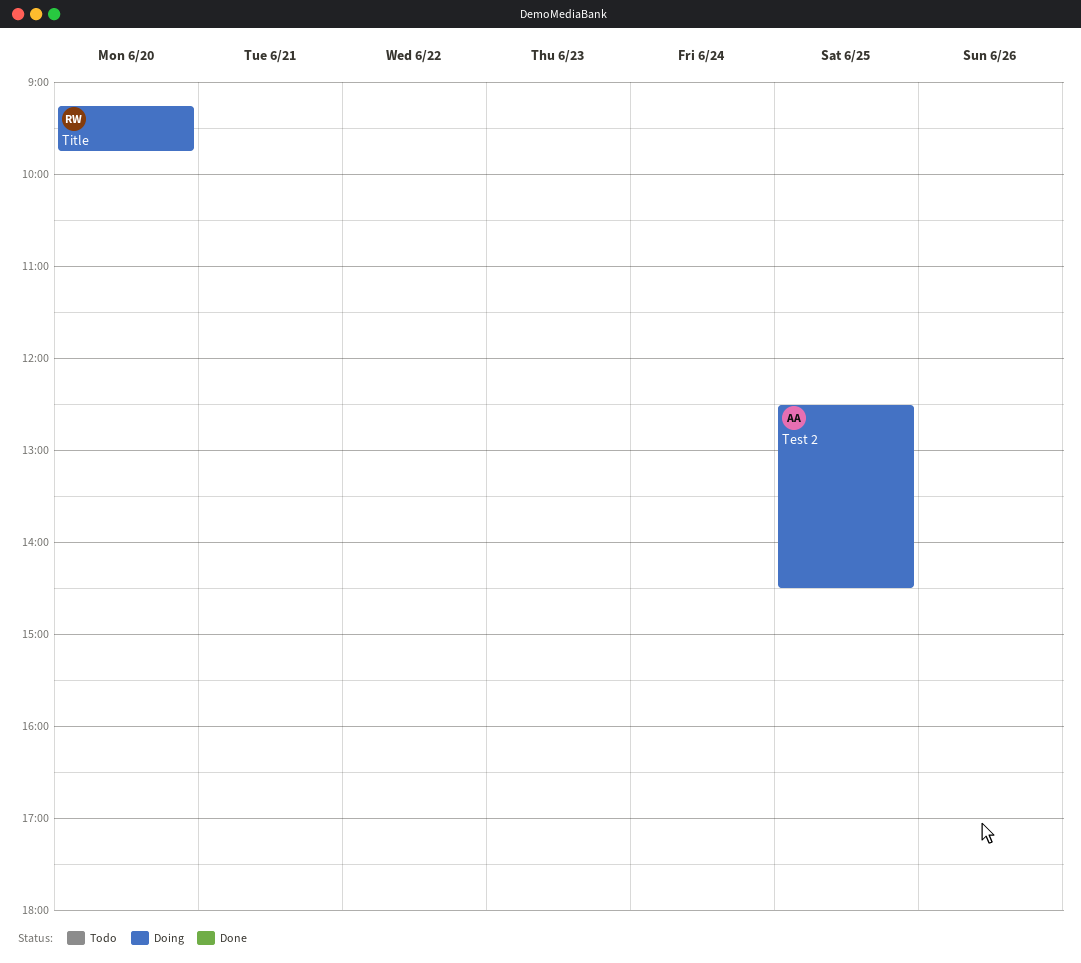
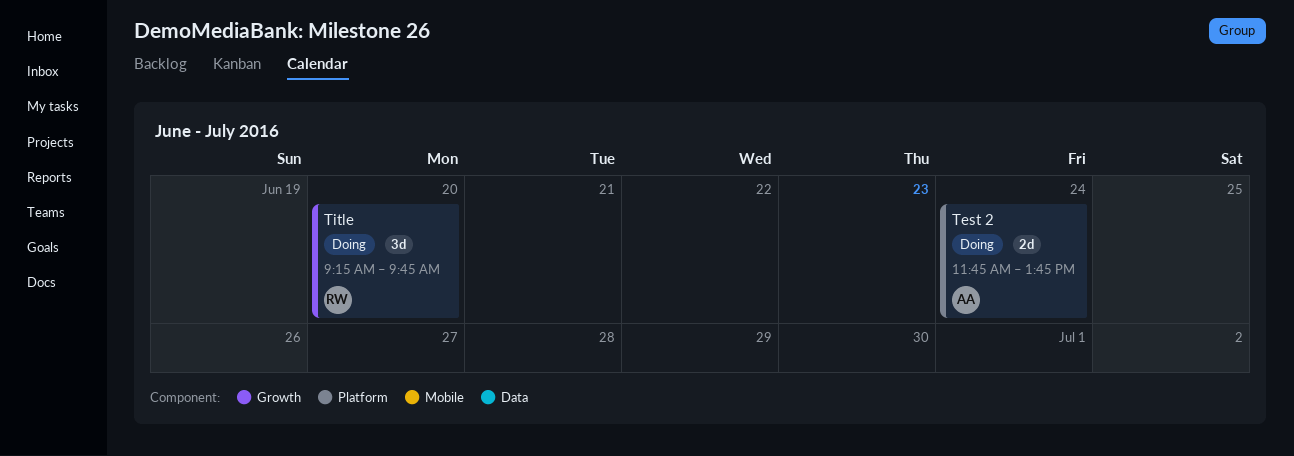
Test 2, day: Jun 25 -> Jun 24
Test 2, begins: 12:30 -> 11:45
Test 2, ends: 14:30 -> 13:45

